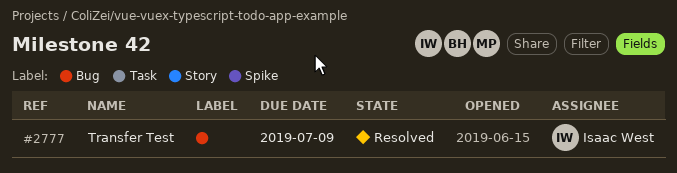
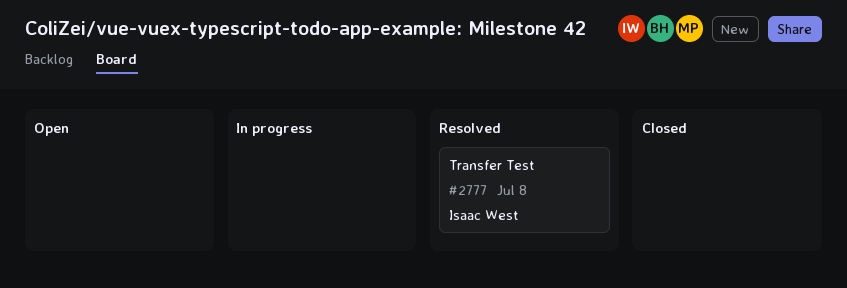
#2777, due: Jul 9 -> Jul 8

